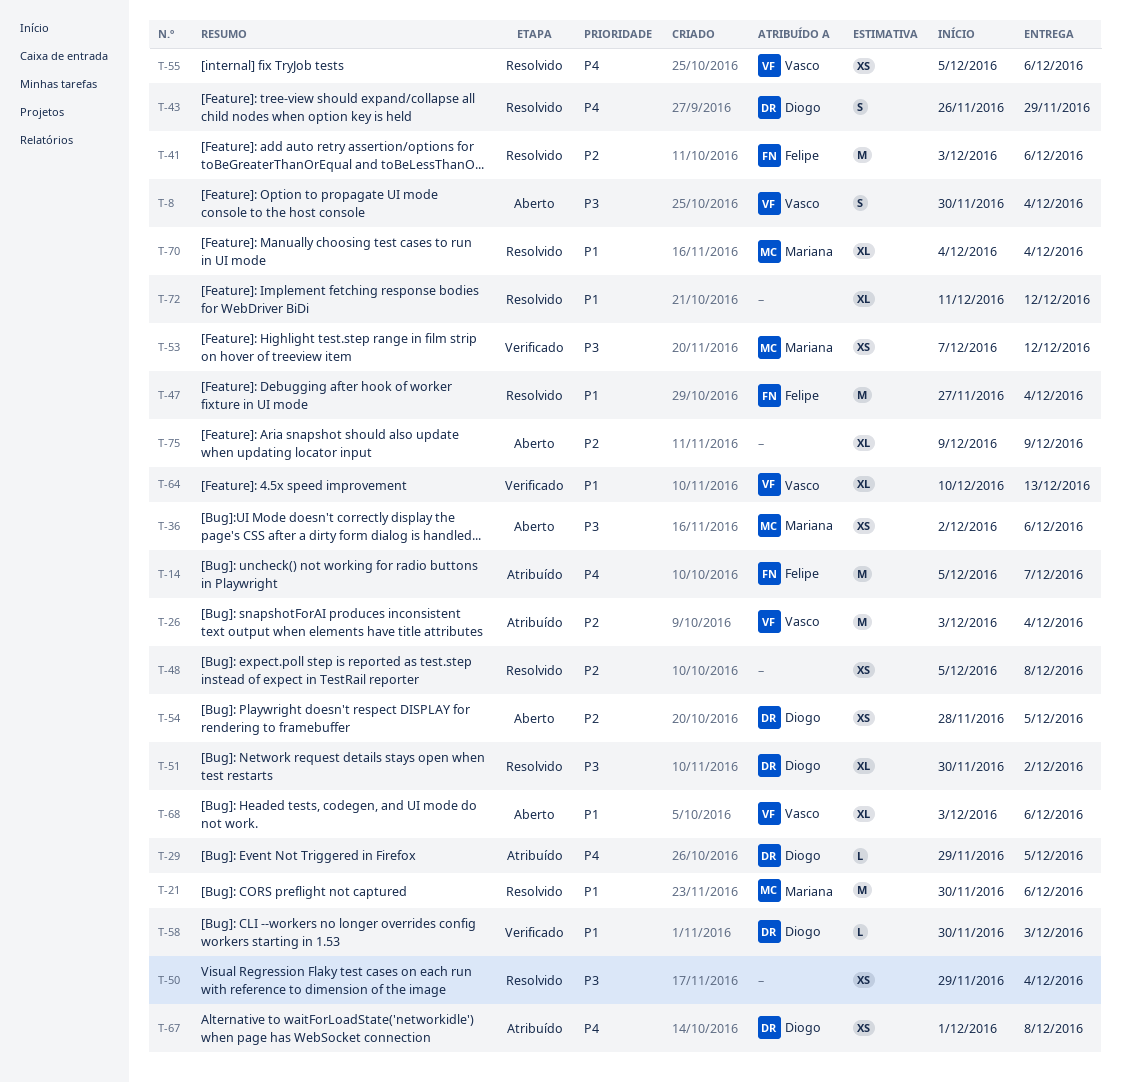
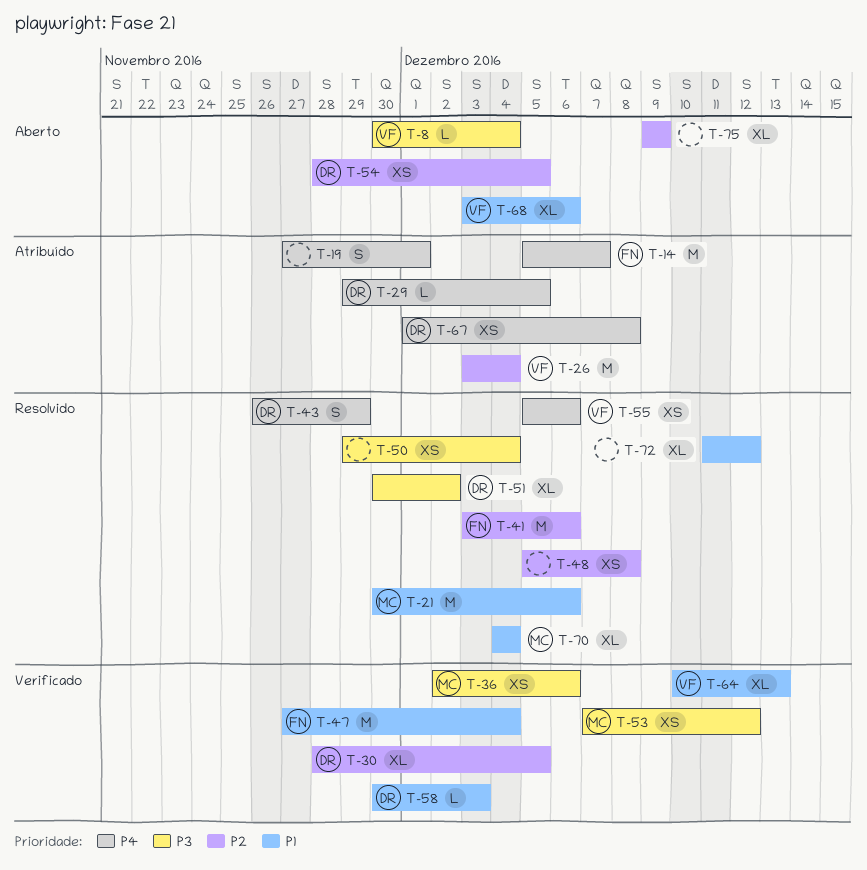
T-8, estimate: S -> L
T-19: none -> present
T-30: none -> present
T-36, status: Aberto -> Verificado
T-47, status: Resolvido -> Verificado

